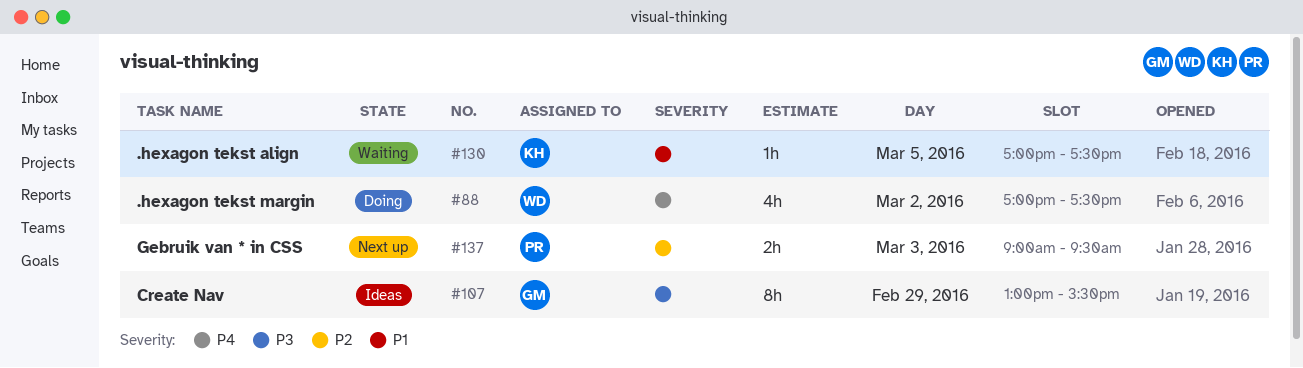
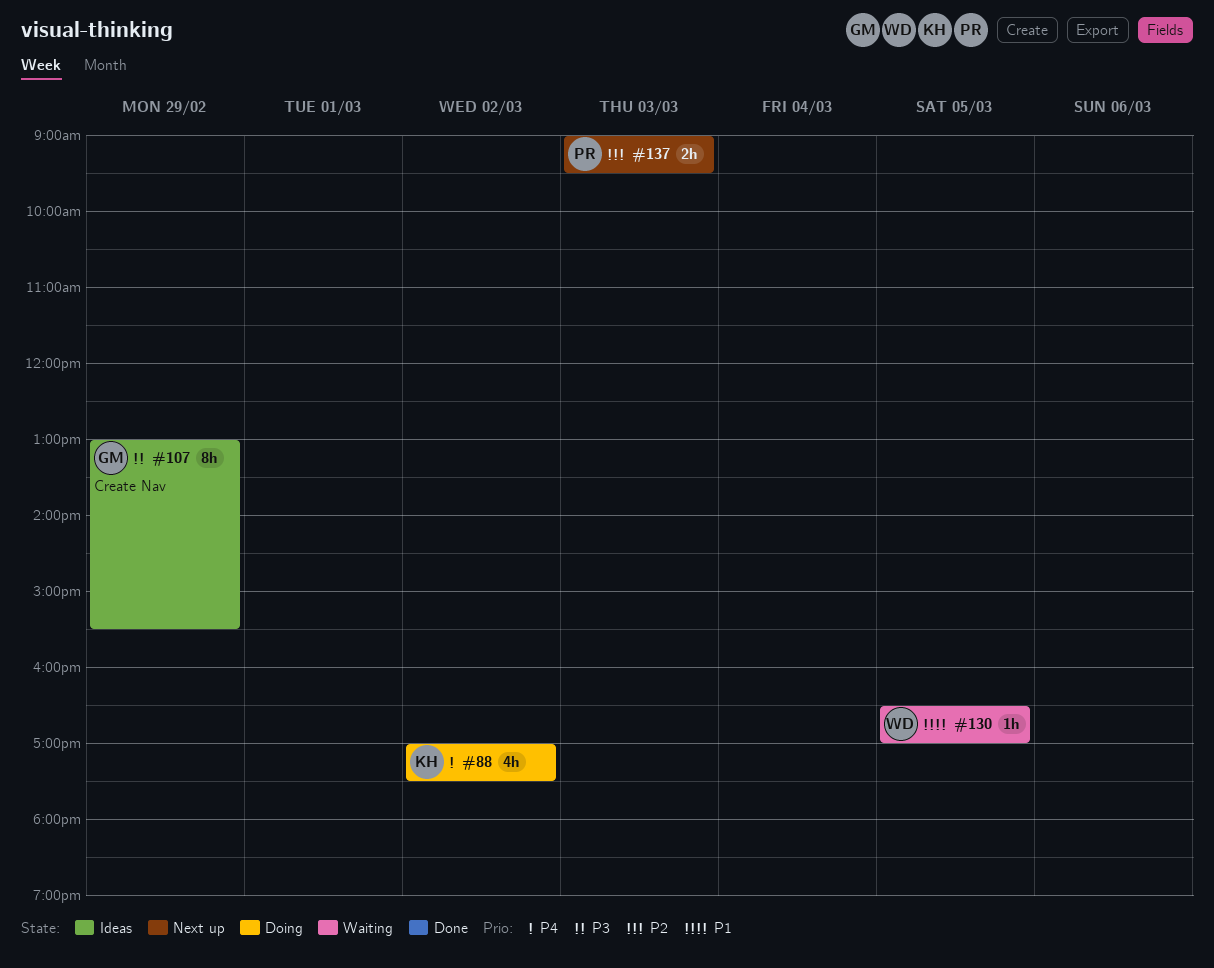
#88, owner: WD -> KH
#130, owner: KH -> WD
#130, begins: 17:00 -> 16:30
#130, ends: 17:30 -> 17:00

